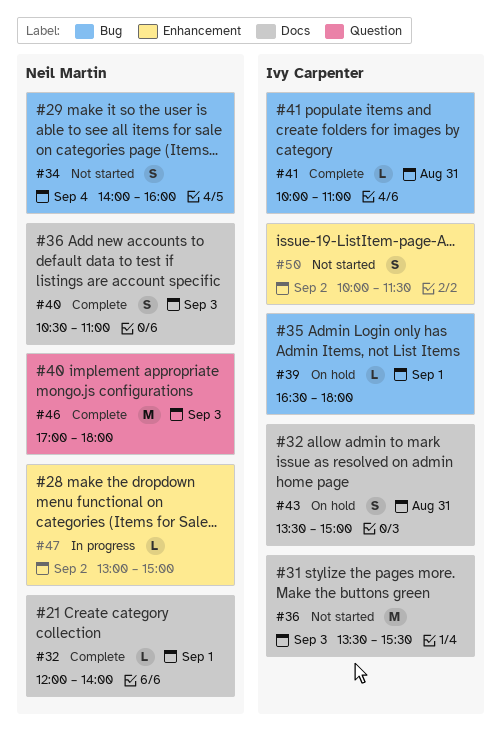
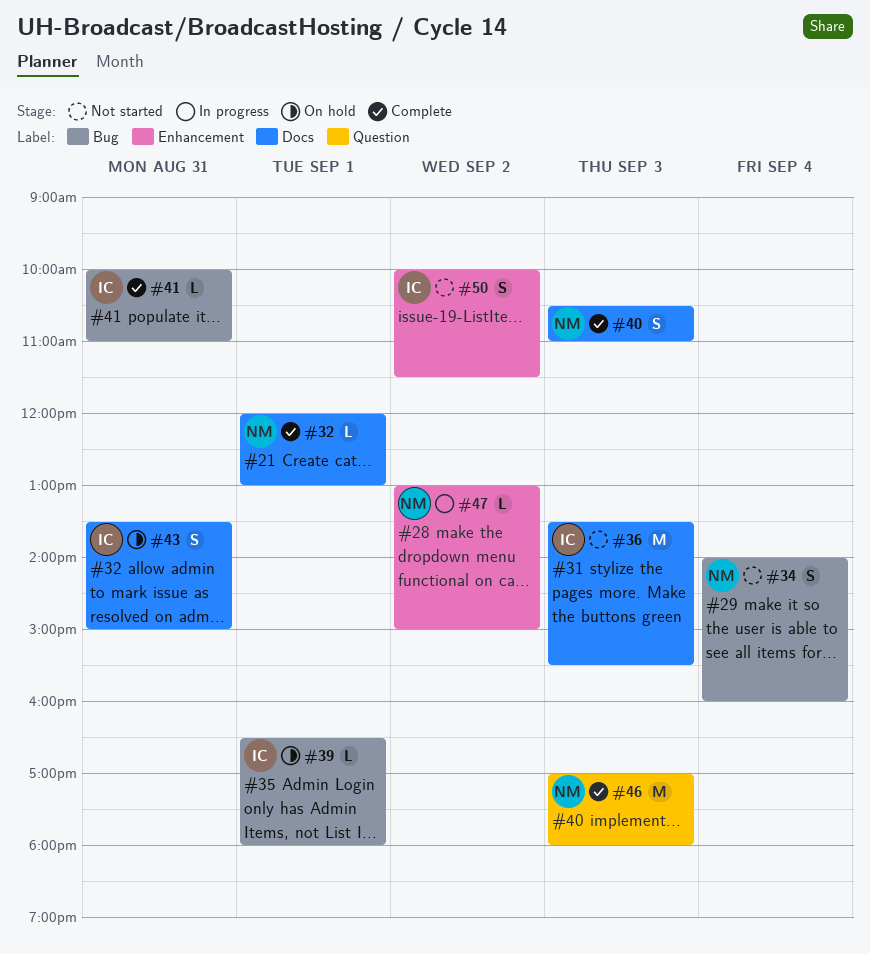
#32, ends: 14:00 -> 13:00

